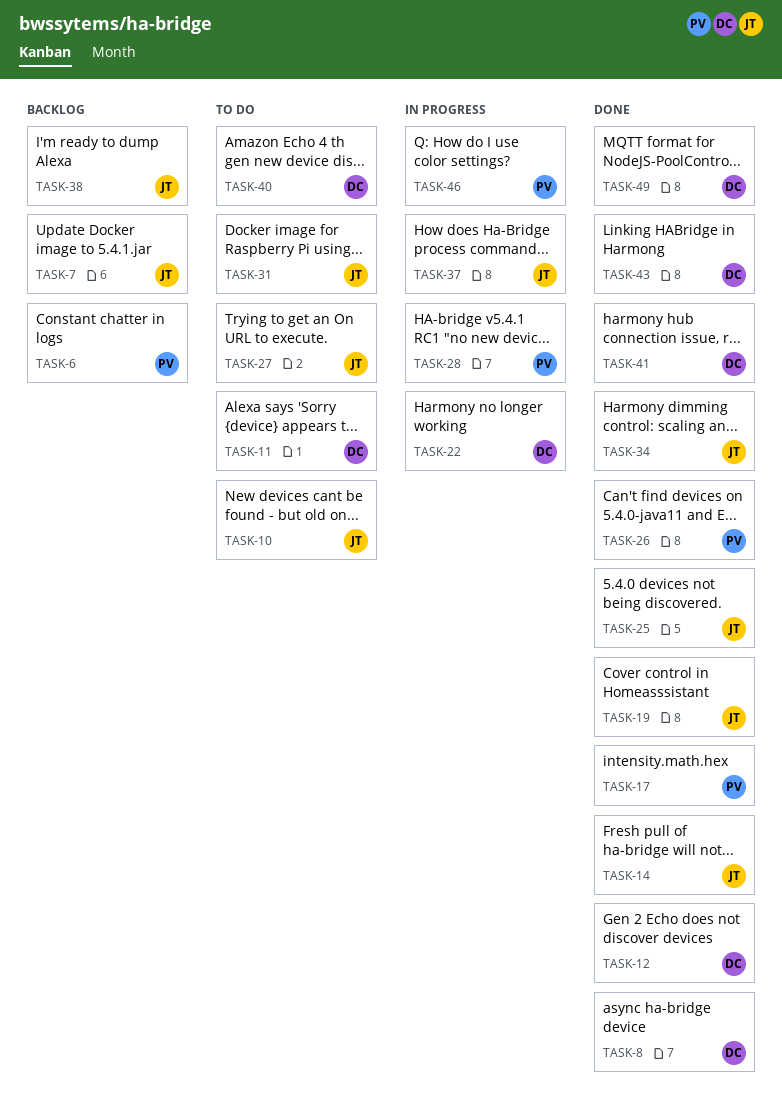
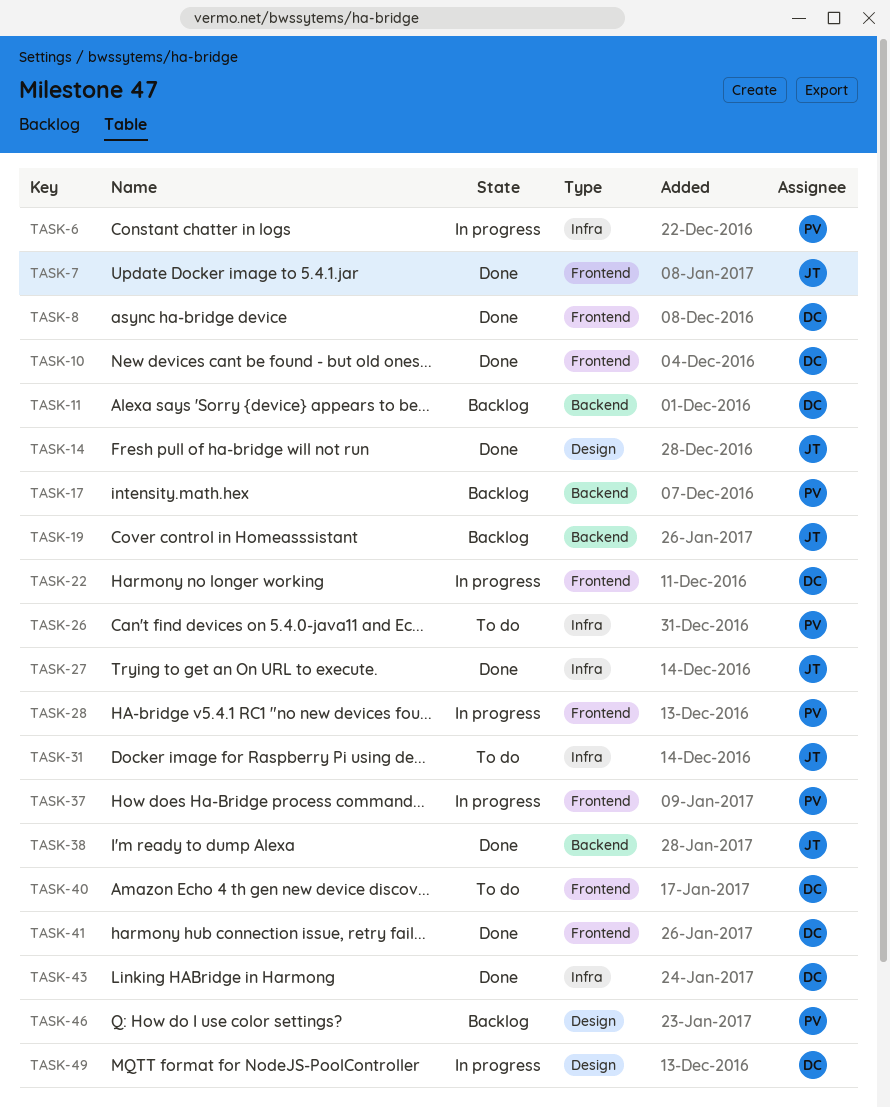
TASK-6, status: Backlog -> In progress
TASK-7, status: Backlog -> Done
TASK-10, status: To do -> Done
TASK-10, owner: JT -> DC
TASK-11, status: To do -> Backlog
TASK-12: present -> none
TASK-17, status: Done -> Backlog
TASK-19, status: Done -> Backlog
TASK-25: present -> none
TASK-26, status: Done -> To do
TASK-27, status: To do -> Done
TASK-34: present -> none
TASK-37, owner: JT -> PV
TASK-38, status: Backlog -> Done
TASK-46, status: In progress -> Backlog
TASK-49, status: Done -> In progress

